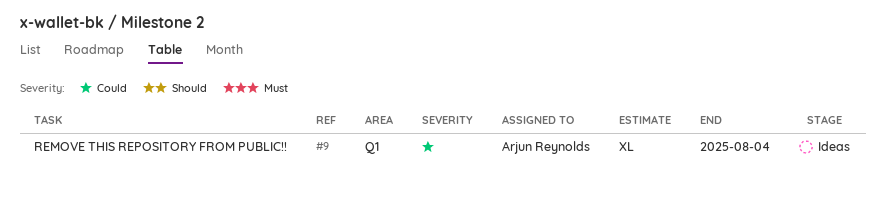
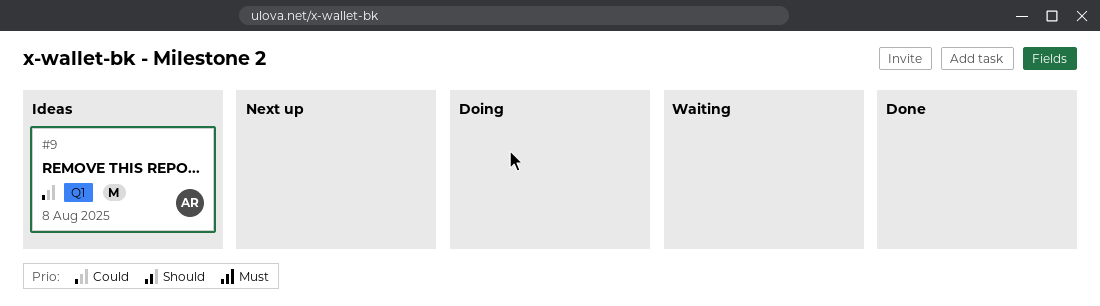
#9, estimate: XL -> M
#9, due: Aug 4 -> Aug 8

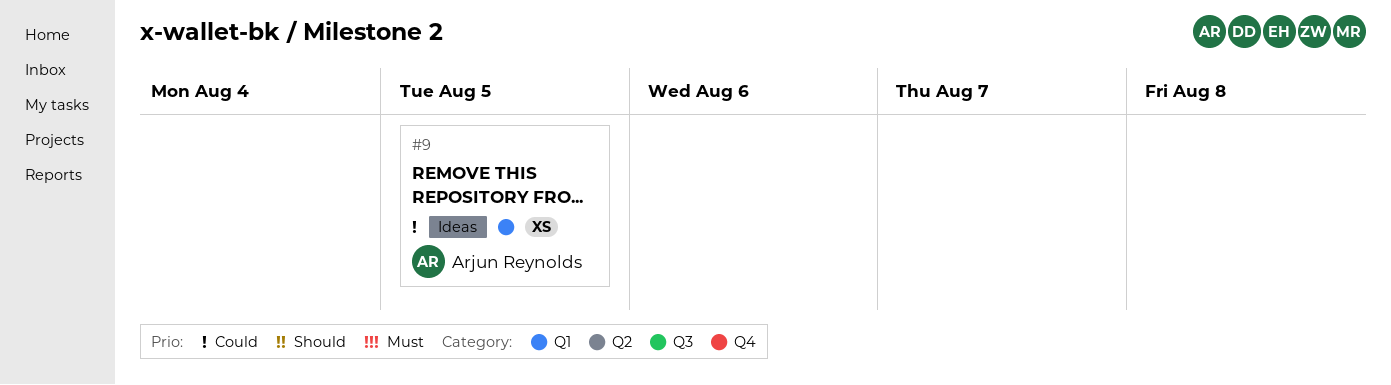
#9, estimate: M -> XS
#9, due: Aug 8 -> Aug 5

